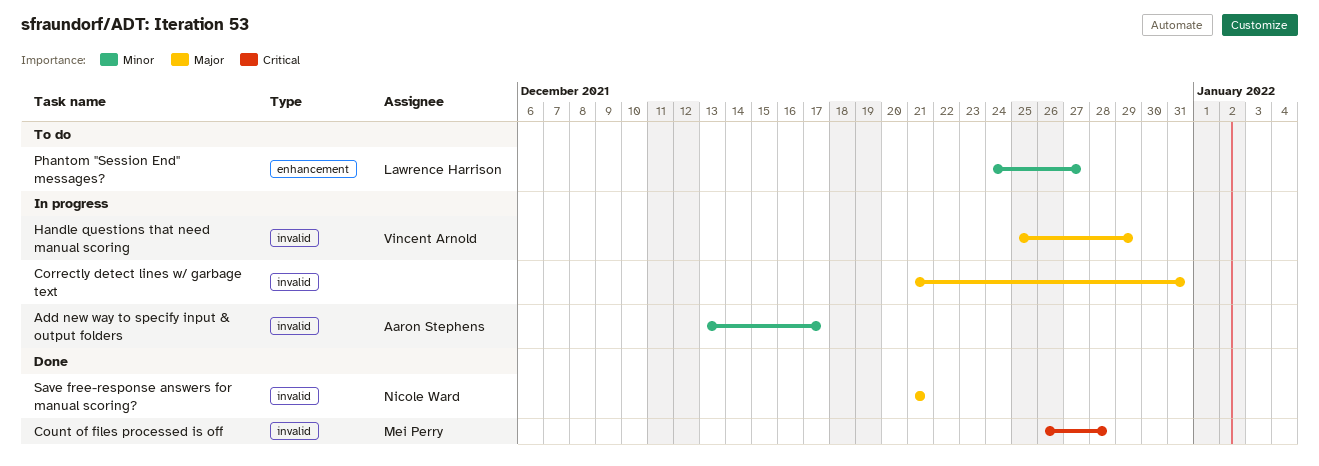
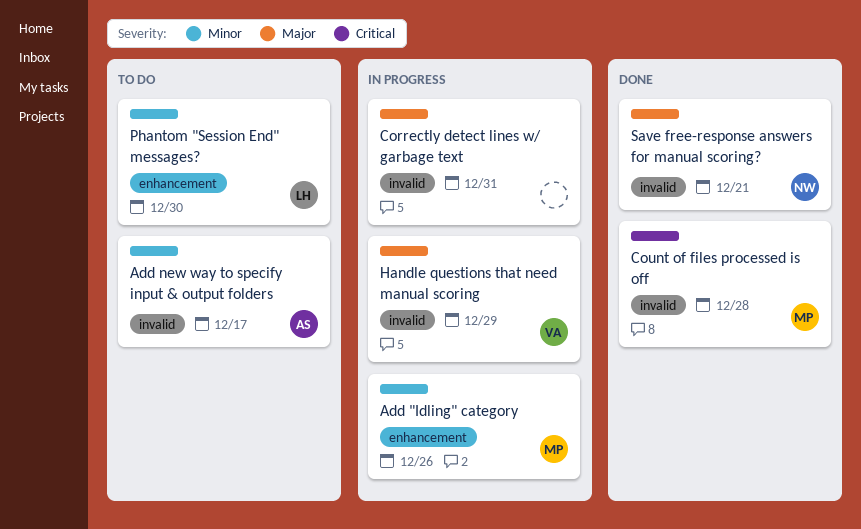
Add "Idling" category: none -> present
Add new way to specify input & output folders, status: In progress -> To do
Phantom "Session End" messages?, due: Dec 27 -> Dec 30

